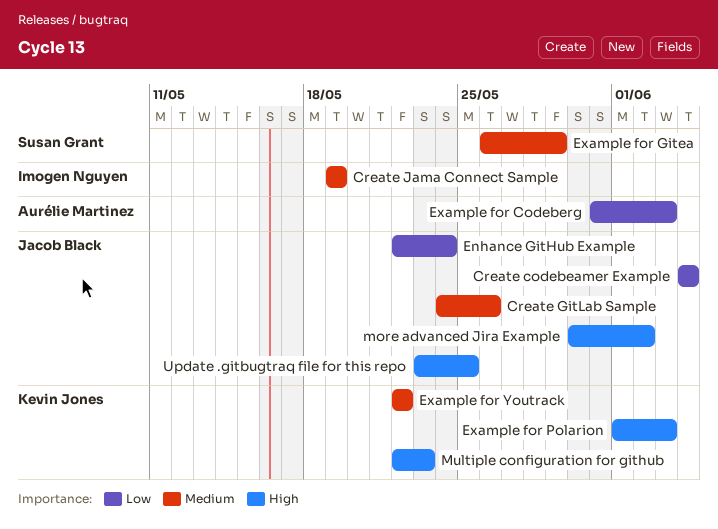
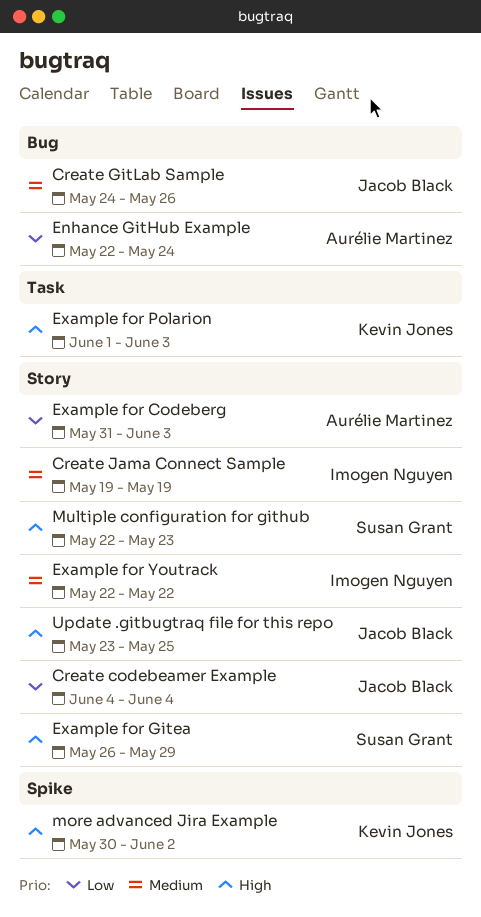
Enhance GitHub Example, owner: Jacob Black -> Aurélie Martinez
Example for Gitea, priority: Medium -> High
Example for Youtrack, owner: Kevin Jones -> Imogen Nguyen
more advanced Jira Example, owner: Jacob Black -> Kevin Jones
Multiple configuration for github, owner: Kevin Jones -> Susan Grant

